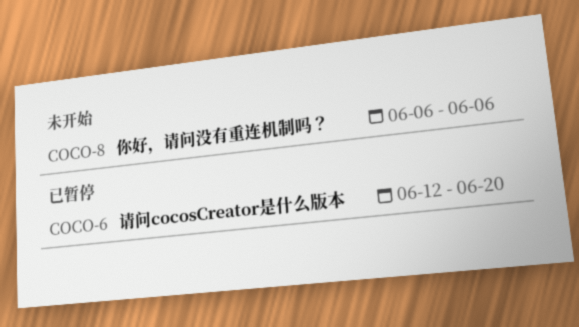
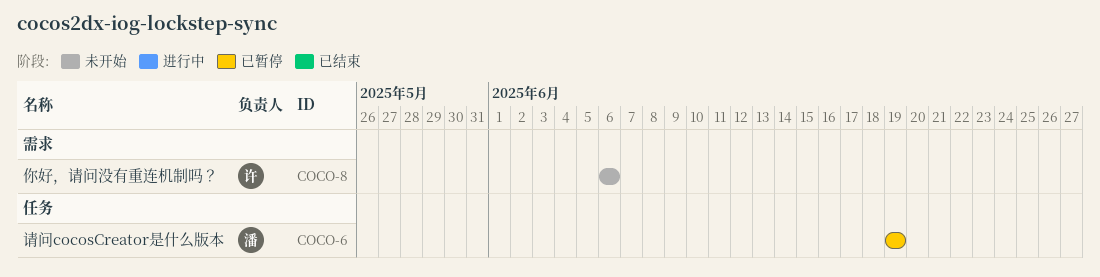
COCO-6, start: Jun 12 -> Jun 19
COCO-6, due: Jun 20 -> Jun 19

